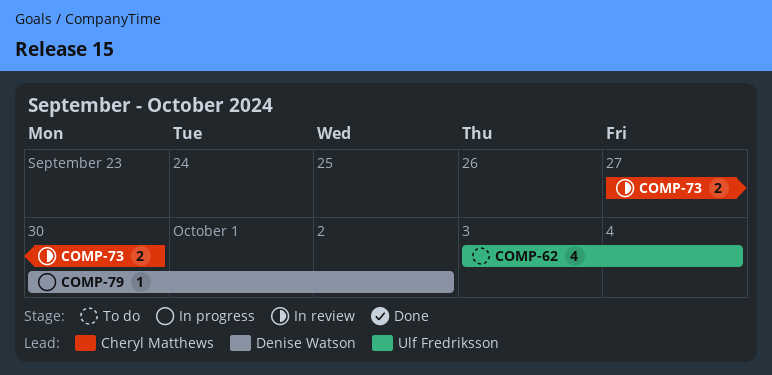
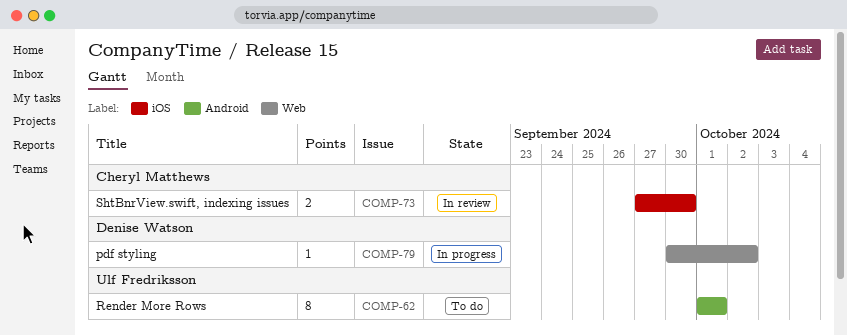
COMP-62, estimate: 4 -> 8
COMP-62, start: Oct 3 -> Oct 1
COMP-62, due: Oct 4 -> Oct 1

